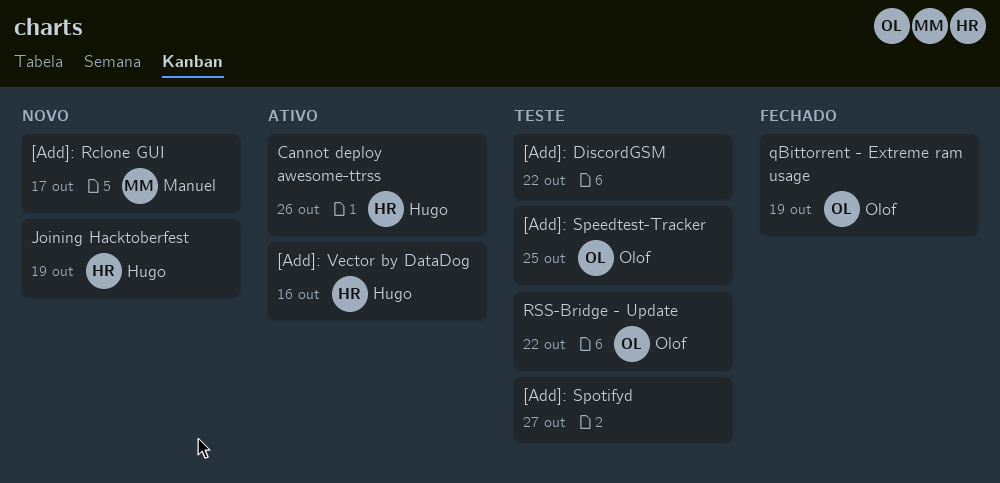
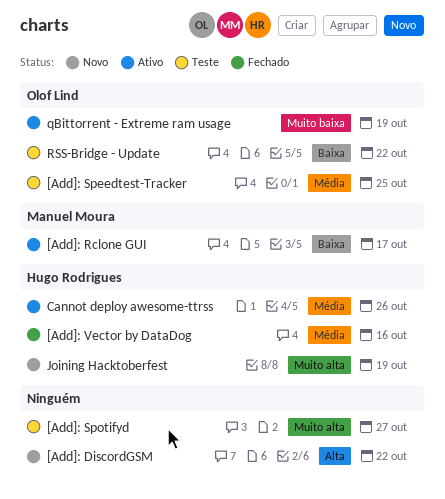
[Add]: DiscordGSM, status: Teste -> Novo
[Add]: Rclone GUI, status: Novo -> Ativo
[Add]: Vector by DataDog, status: Ativo -> Fechado
qBittorrent - Extreme ram usage, status: Fechado -> Ativo

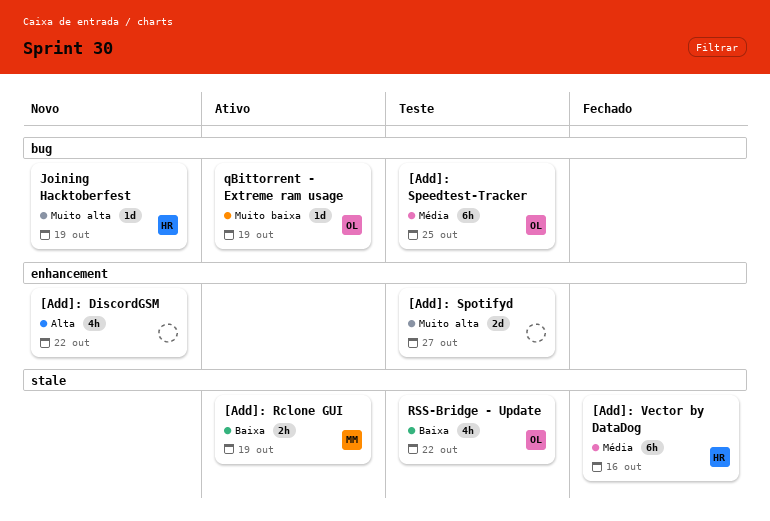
[Add]: Rclone GUI, due: Oct 17 -> Oct 19
Cannot deploy awesome-ttrss: present -> none

